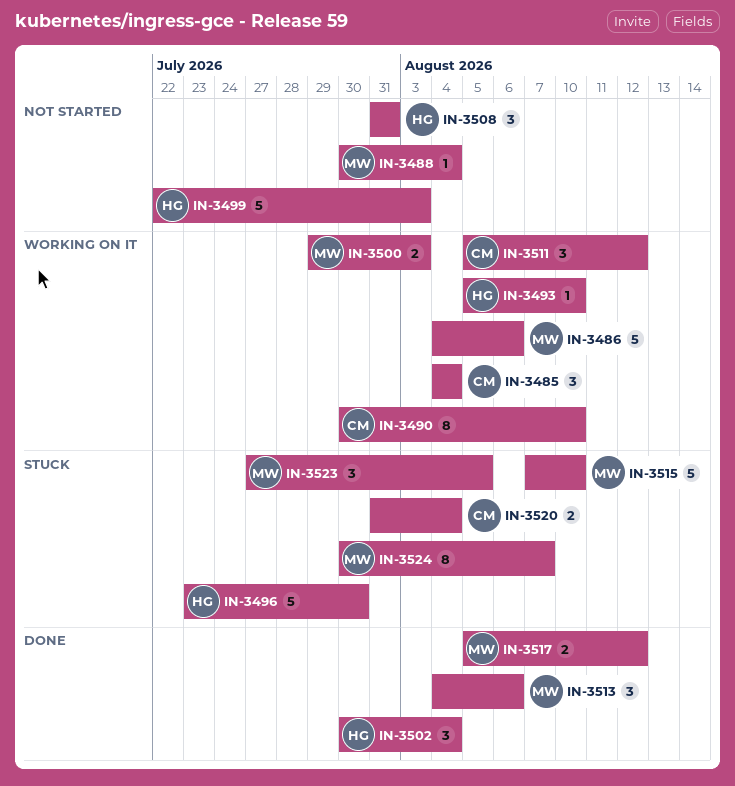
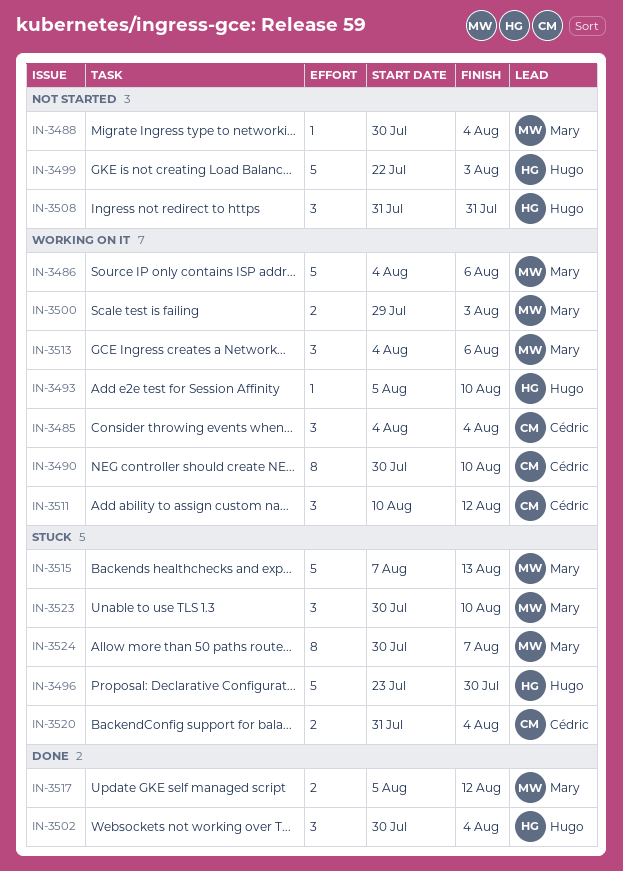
IN-3511, start: Aug 5 -> Aug 10
IN-3513, status: Done -> Working on it
IN-3515, due: Aug 10 -> Aug 13
IN-3523, start: Jul 27 -> Jul 30
IN-3523, due: Aug 5 -> Aug 10

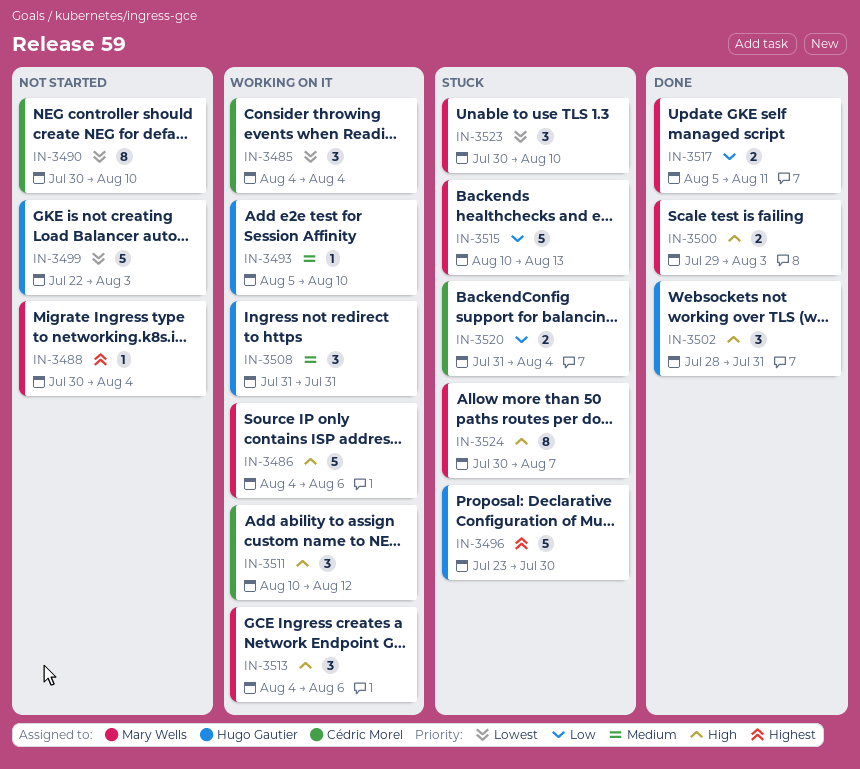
IN-3490, status: Working on it -> Not started
IN-3500, status: Working on it -> Done
IN-3502, start: Jul 30 -> Jul 28
IN-3502, due: Aug 4 -> Jul 31
IN-3508, status: Not started -> Working on it
IN-3515, start: Aug 7 -> Aug 10
IN-3517, due: Aug 12 -> Aug 11

